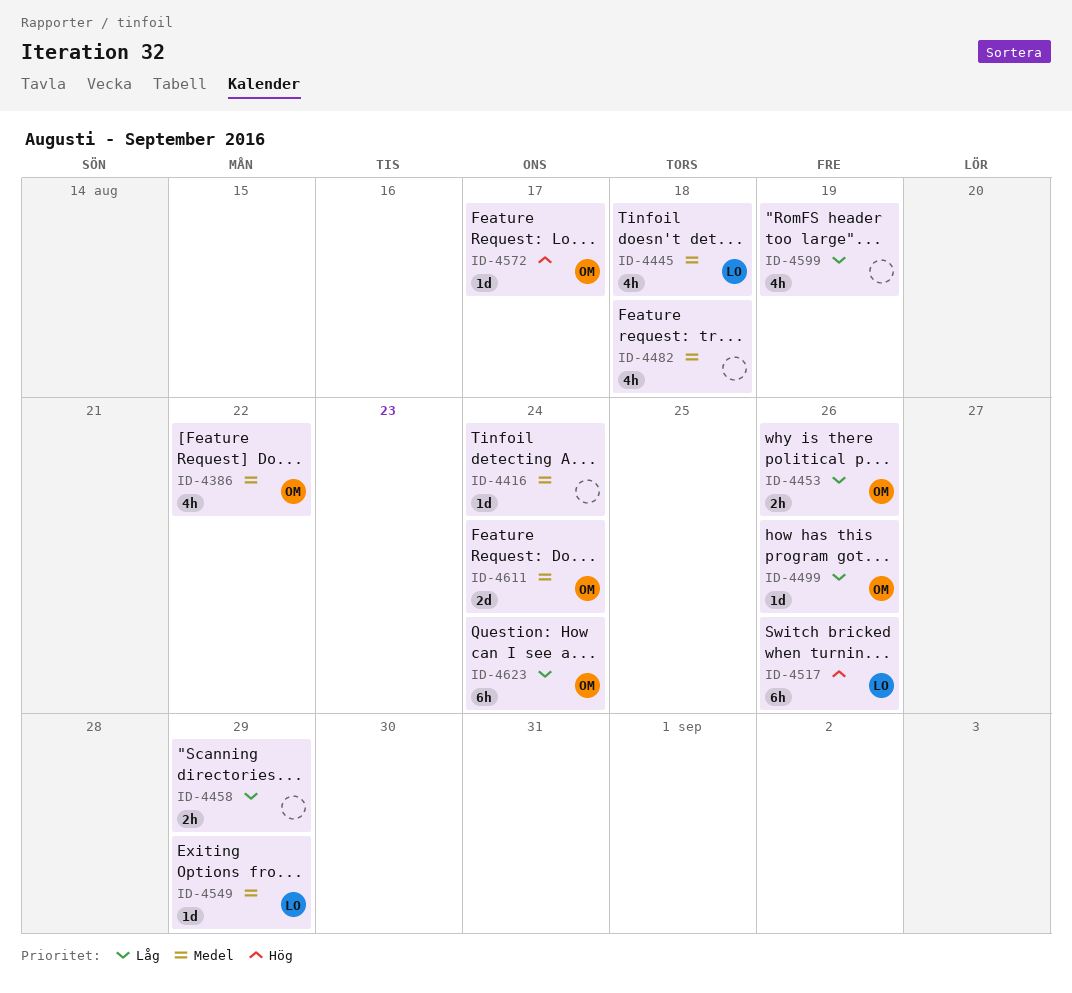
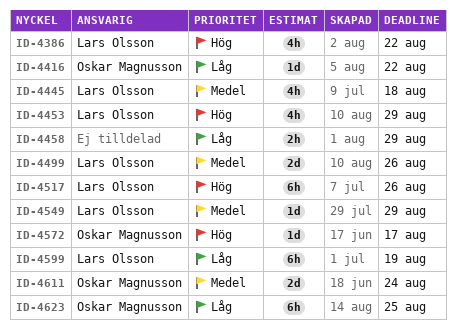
ID-4386, owner: Oskar Magnusson -> Lars Olsson
ID-4386, priority: Medel -> Hög
ID-4416, owner: none -> Oskar Magnusson
ID-4416, priority: Medel -> Låg
ID-4416, due: Aug 24 -> Aug 22
ID-4453, owner: Oskar Magnusson -> Lars Olsson
ID-4453, priority: Låg -> Hög
ID-4453, estimate: 2h -> 4h
ID-4453, due: Aug 26 -> Aug 29
ID-4482: present -> none
ID-4499, owner: Oskar Magnusson -> Lars Olsson
ID-4499, priority: Låg -> Medel
ID-4499, estimate: 1d -> 2d
ID-4599, owner: none -> Lars Olsson
ID-4599, estimate: 4h -> 6h
ID-4623, due: Aug 24 -> Aug 25

